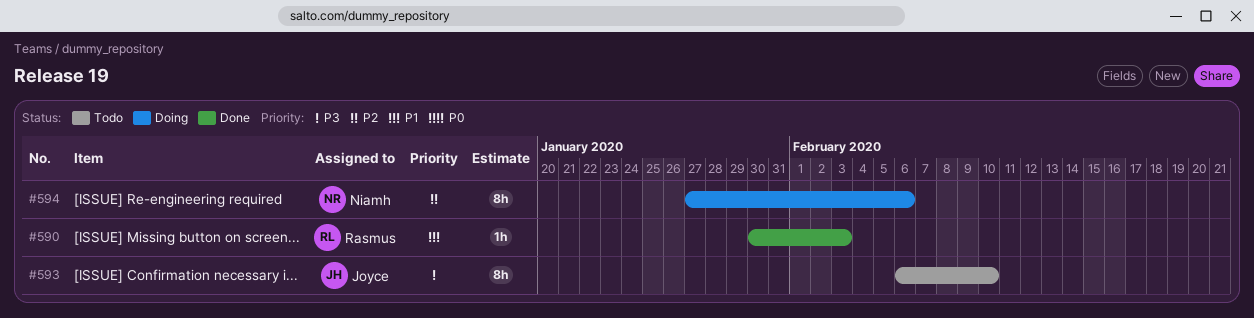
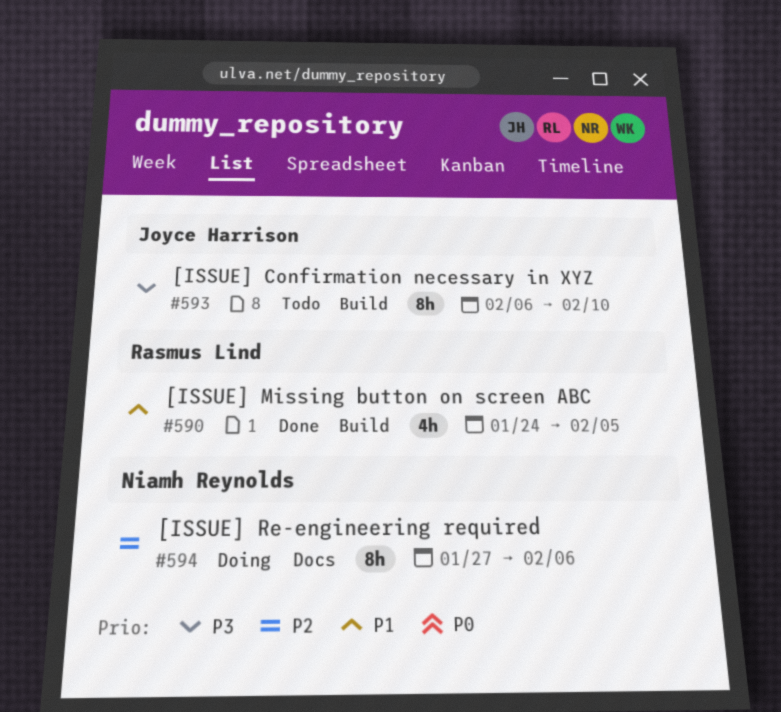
#590, estimate: 1h -> 4h
#590, start: Jan 30 -> Jan 24
#590, due: Feb 3 -> Feb 5

